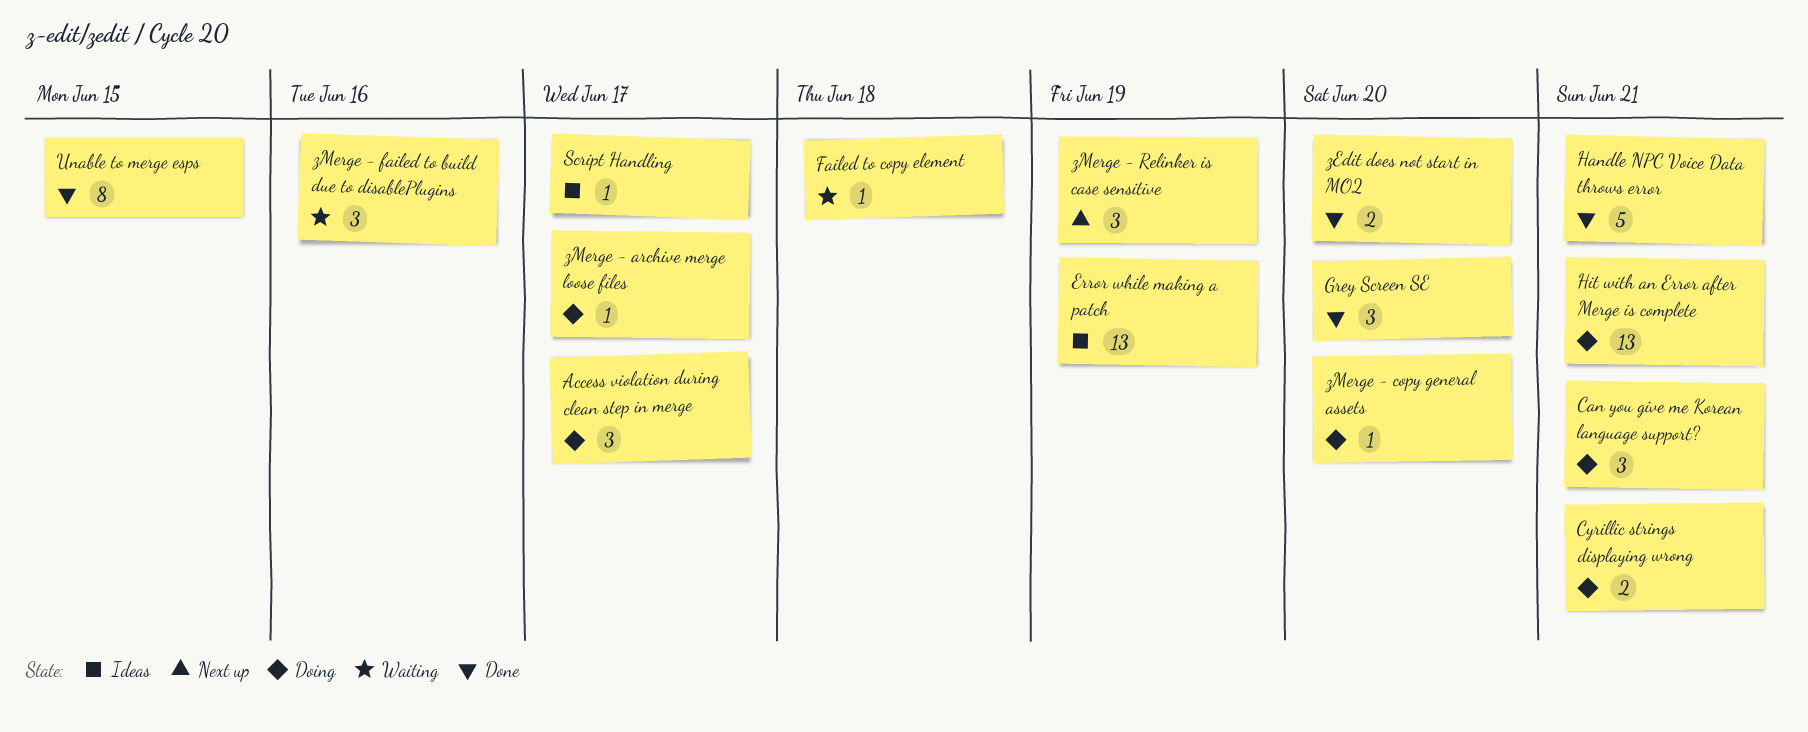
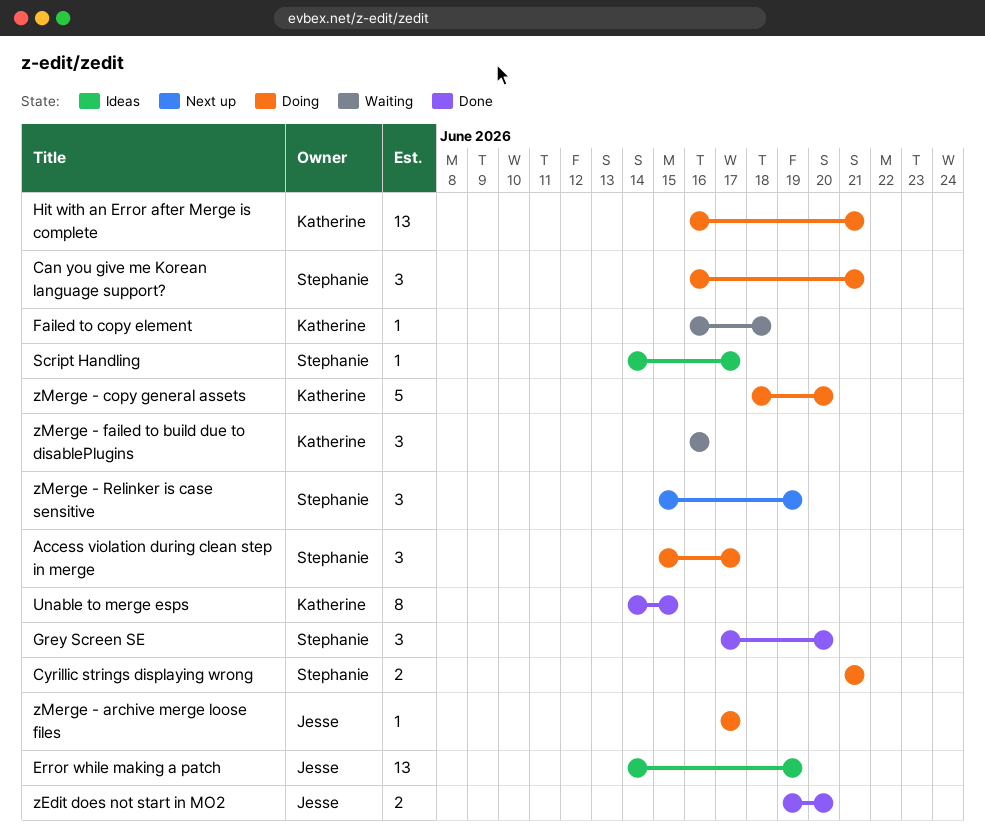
Handle NPC Voice Data throws error: present -> none
zMerge - copy general assets, estimate: 1 -> 5

